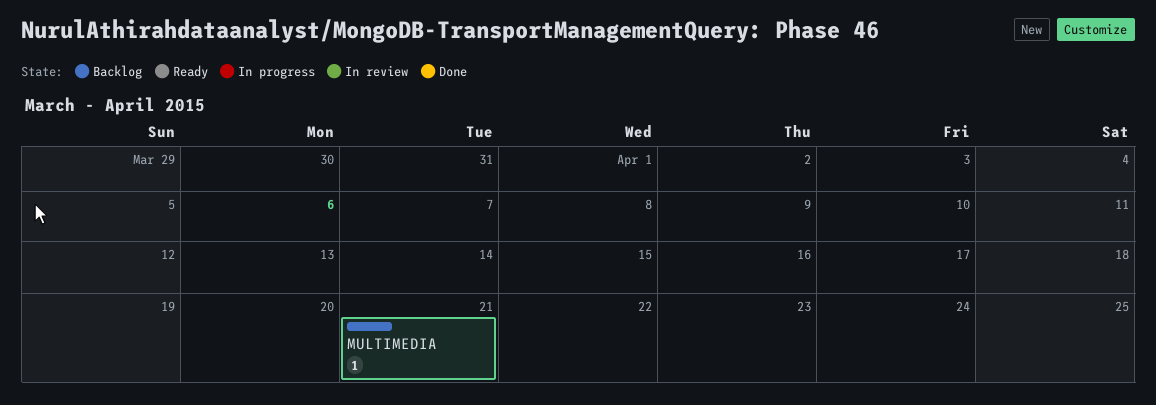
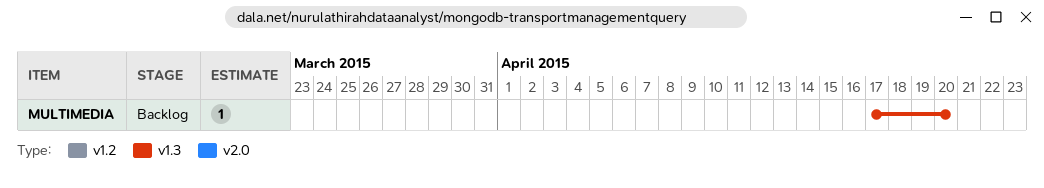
MULTIMEDIA, due: Apr 21 -> Apr 20

